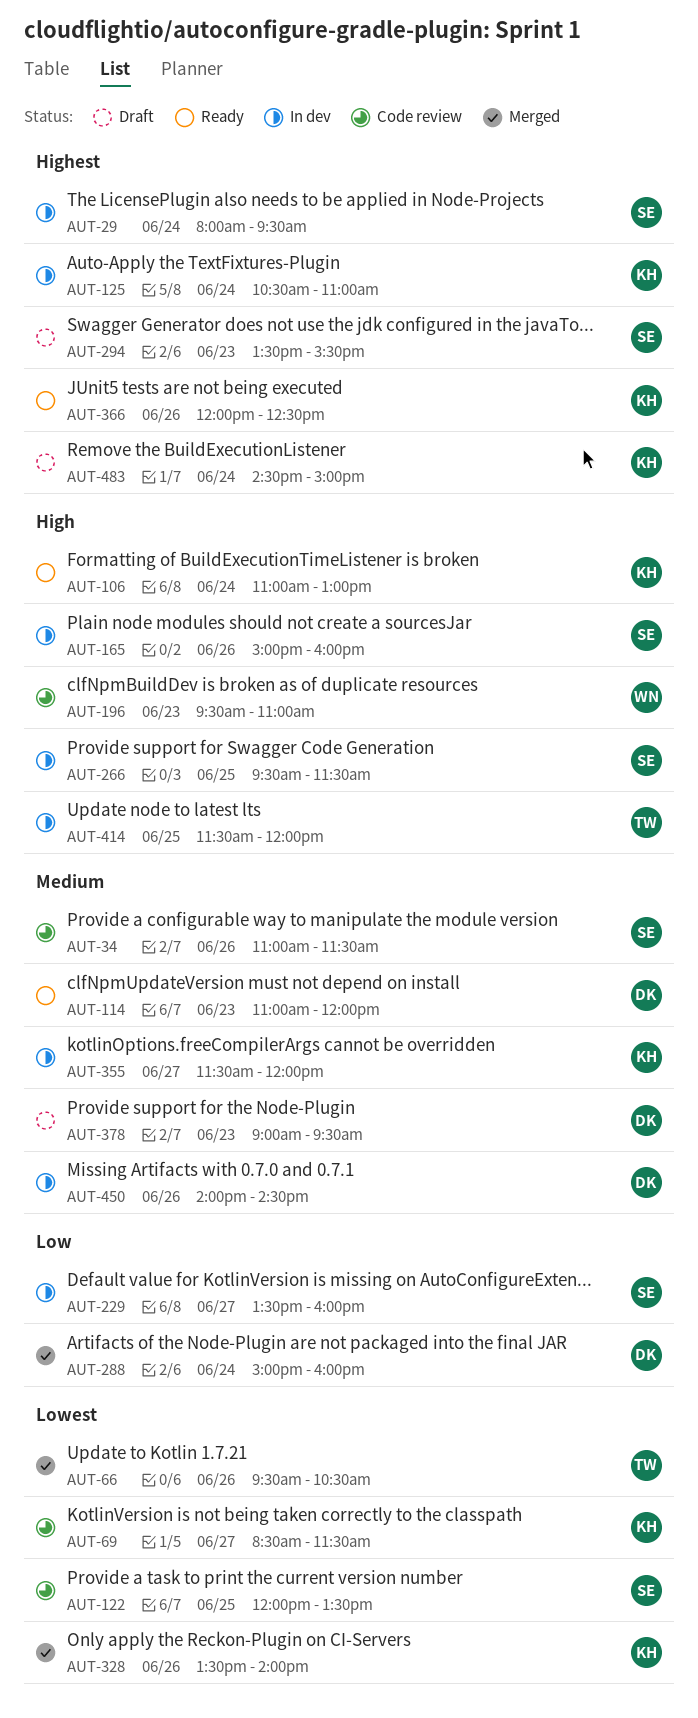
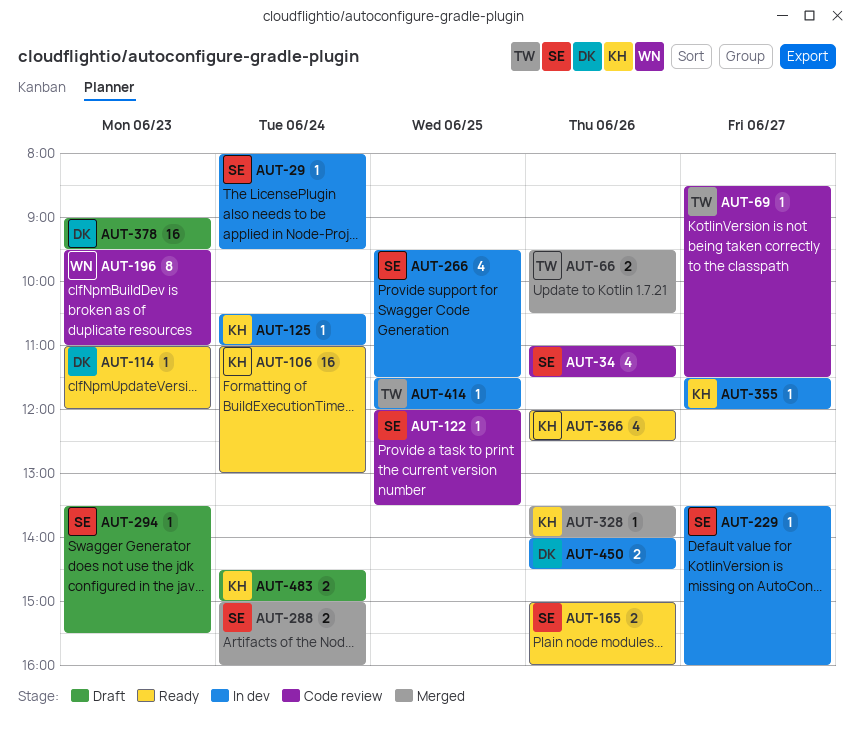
AUT-69, owner: KH -> TW
AUT-165, status: In dev -> Ready
AUT-288, owner: DK -> SE

